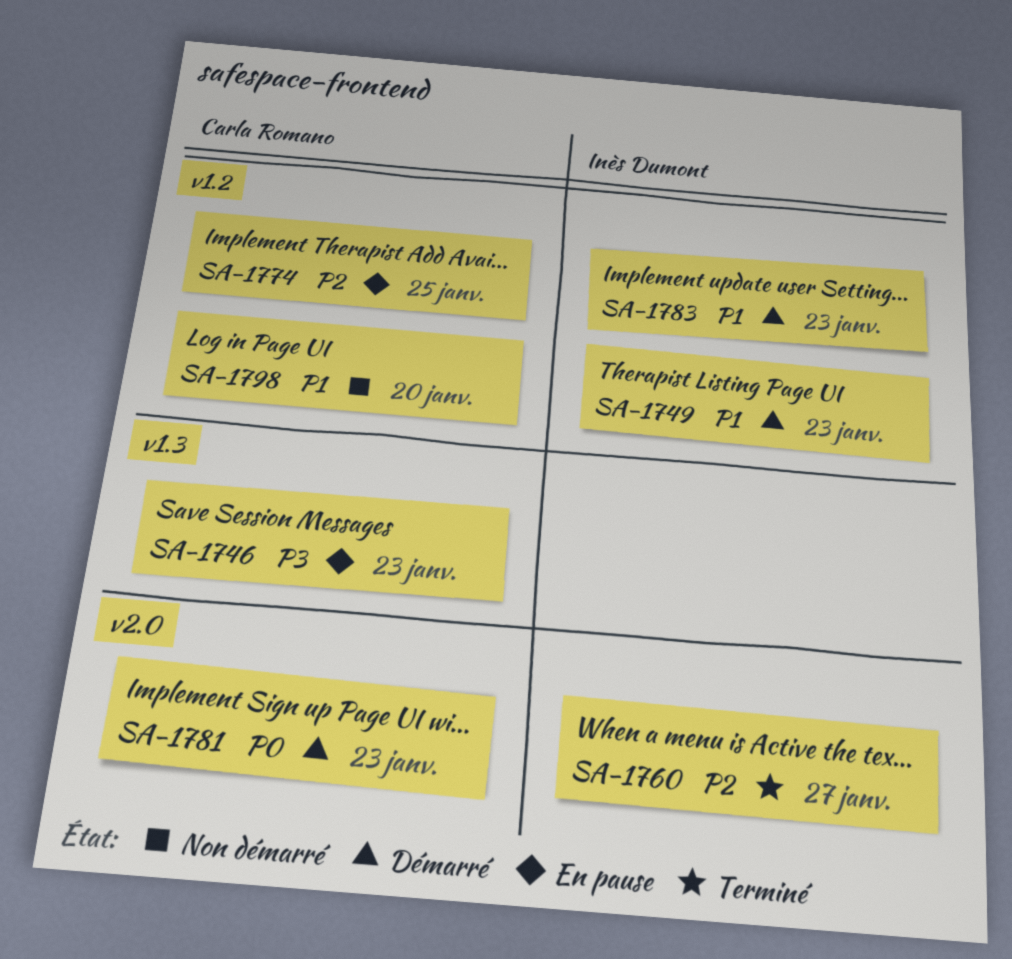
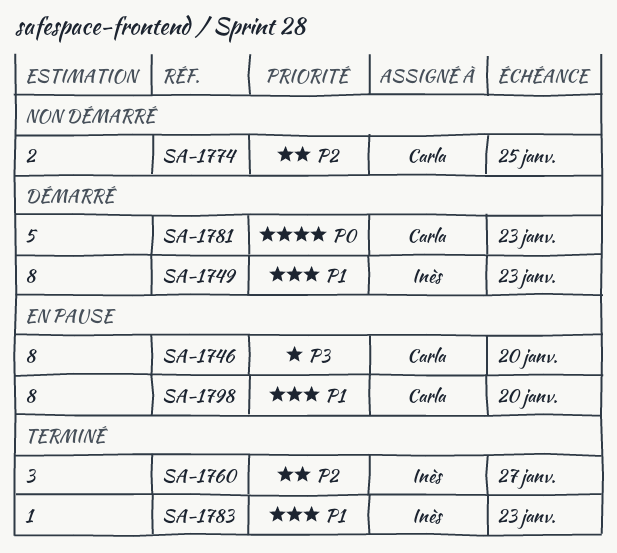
SA-1746, due: Jan 23 -> Jan 20
SA-1774, status: En pause -> Non démarré
SA-1783, status: Démarré -> Terminé
SA-1798, status: Non démarré -> En pause

